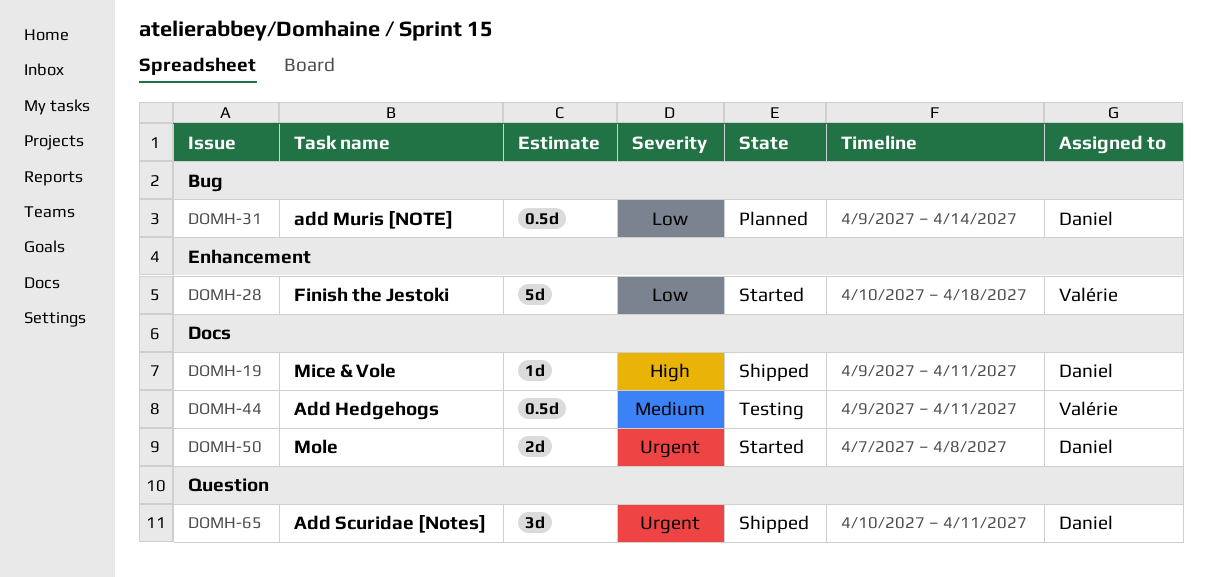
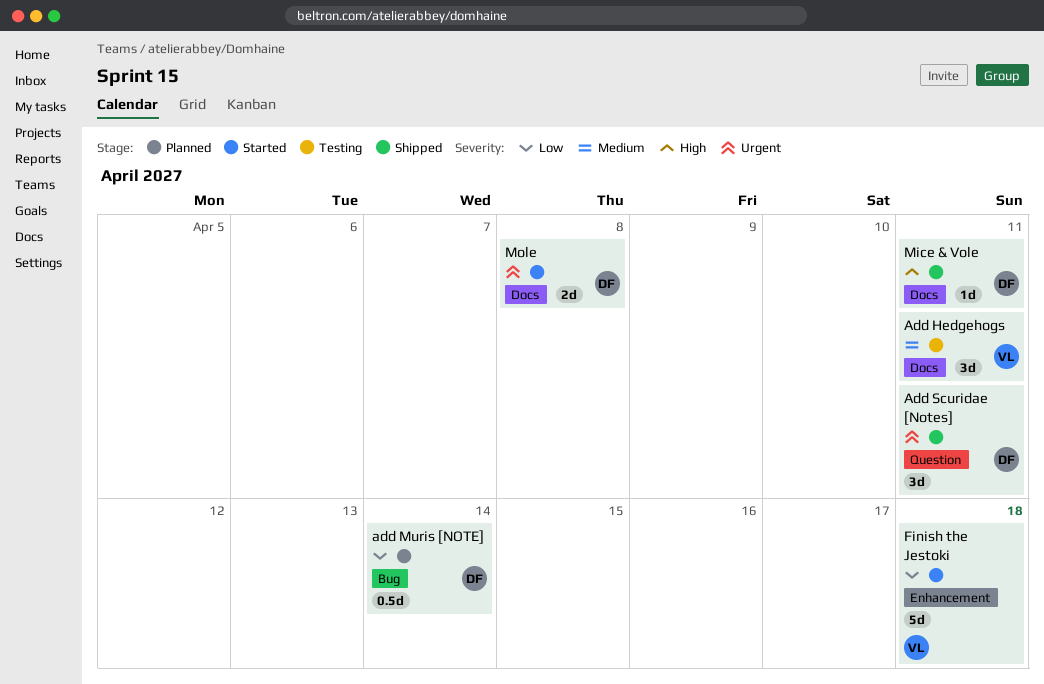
Add Hedgehogs, estimate: 0.5d -> 3d

